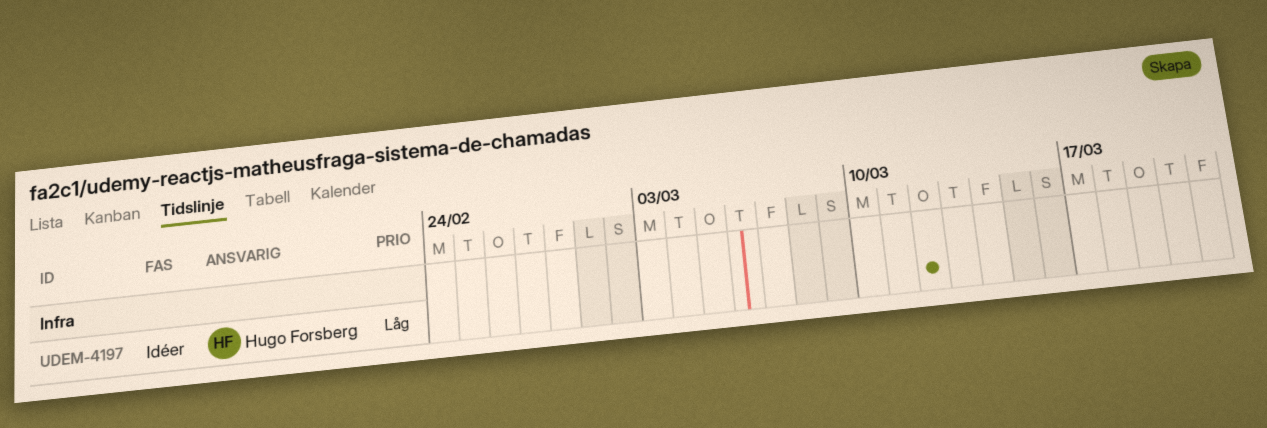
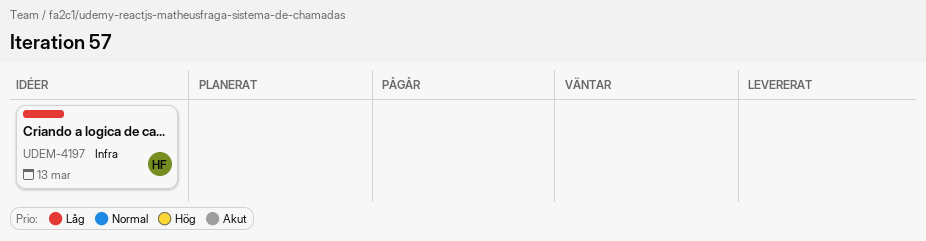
UDEM-4197, due: Mar 12 -> Mar 13

